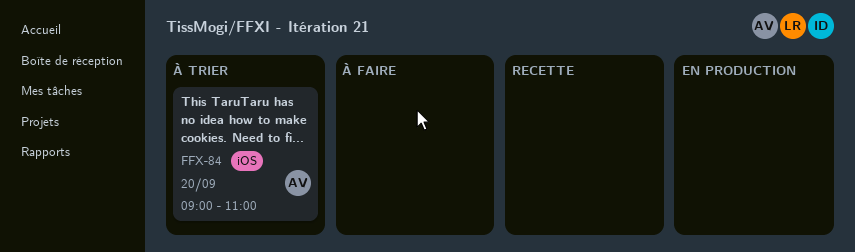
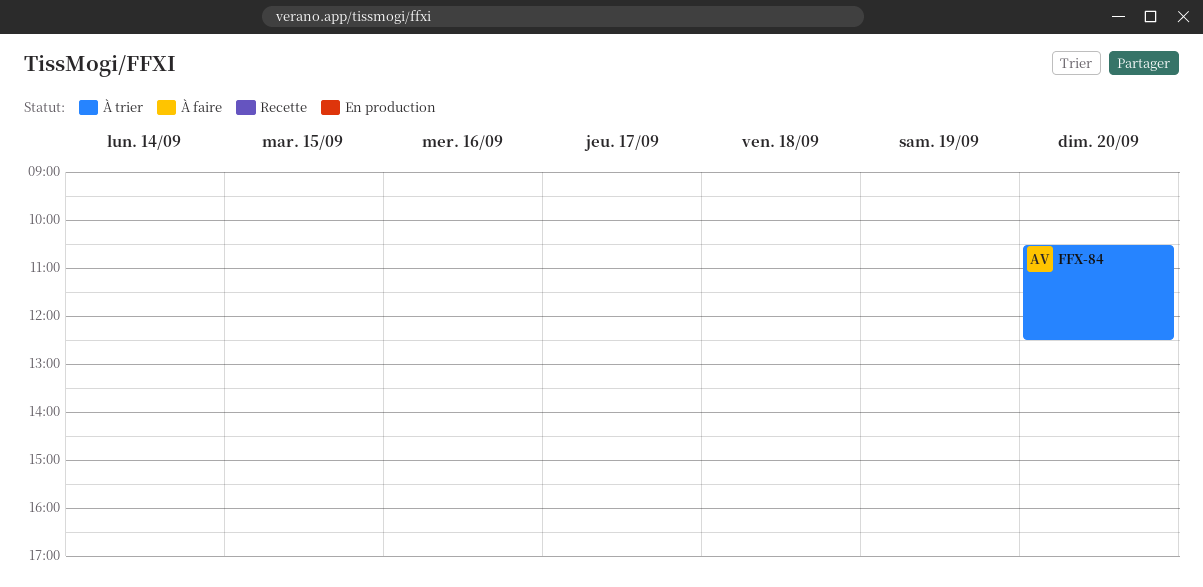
FFX-84, begins: 09:00 -> 10:30
FFX-84, ends: 11:00 -> 12:30

